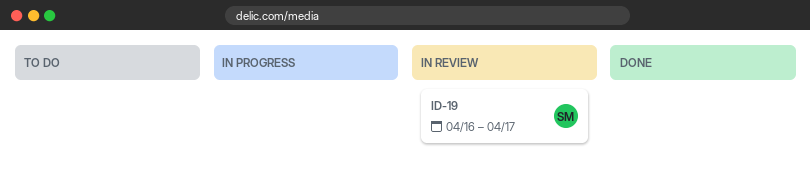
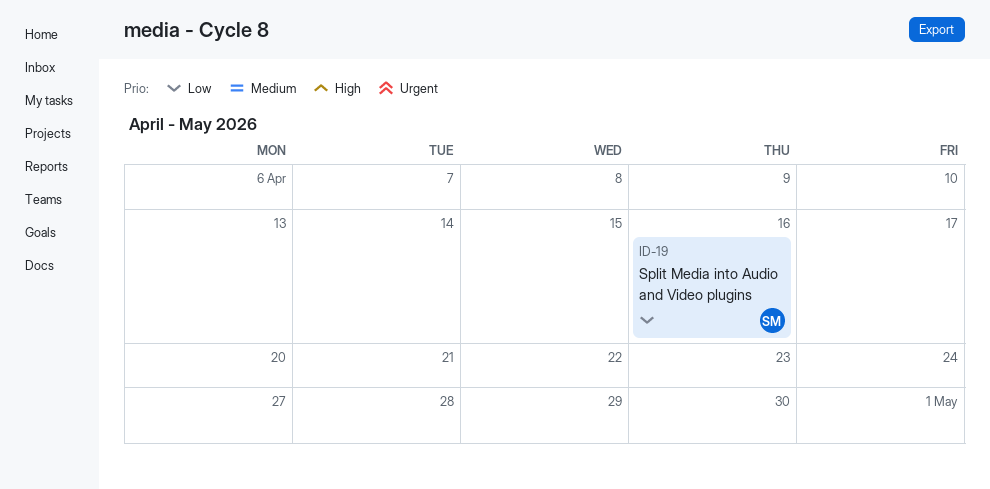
ID-19, due: Apr 17 -> Apr 16

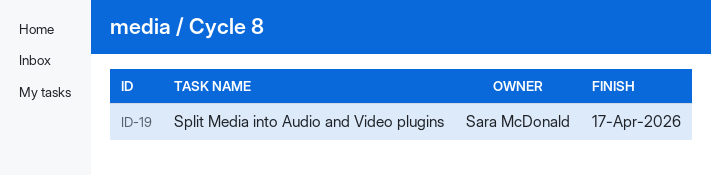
ID-19, due: Apr 16 -> Apr 17

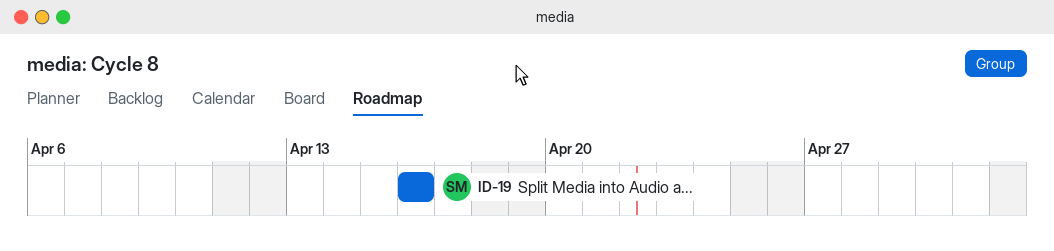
ID-19, due: Apr 17 -> Apr 16

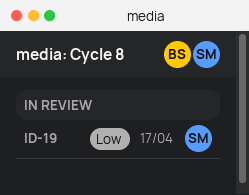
ID-19, due: Apr 16 -> Apr 17

